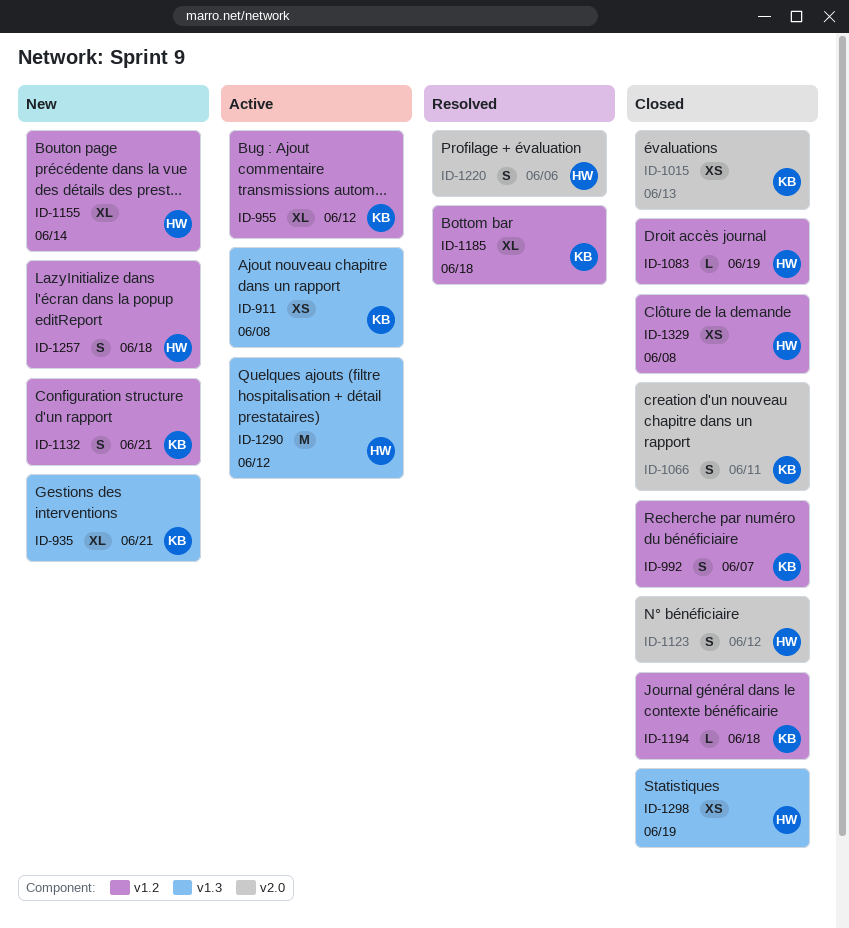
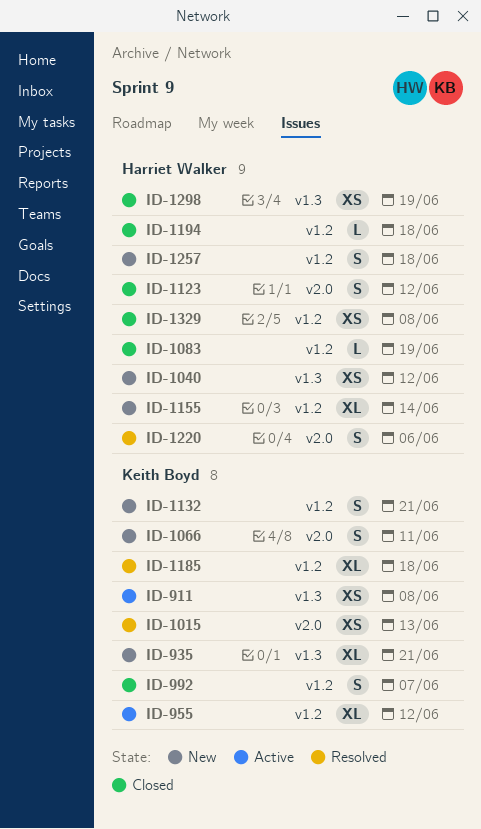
ID-1015, status: Closed -> Resolved
ID-1040: none -> present
ID-1066, status: Closed -> New
ID-1194, owner: Keith Boyd -> Harriet Walker
ID-1290: present -> none

